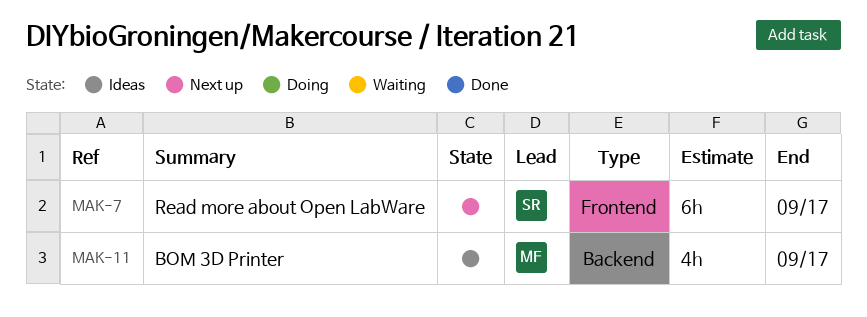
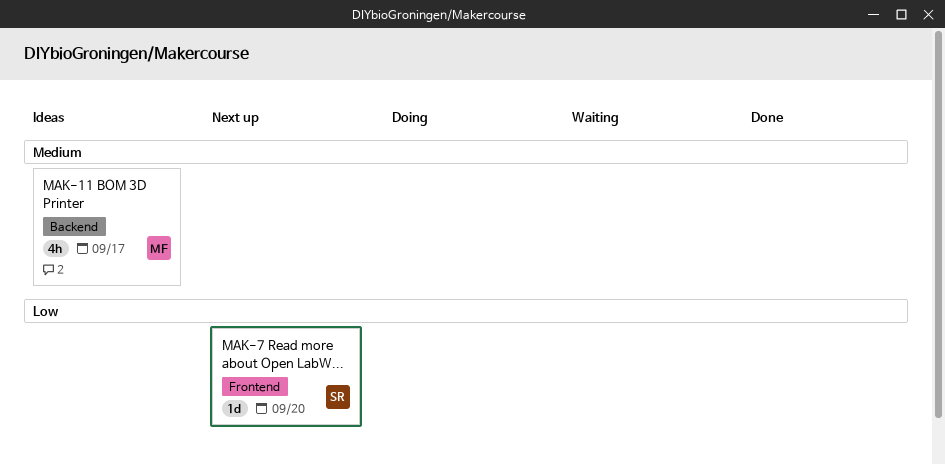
MAK-7, estimate: 6h -> 1d
MAK-7, due: Sep 17 -> Sep 20

